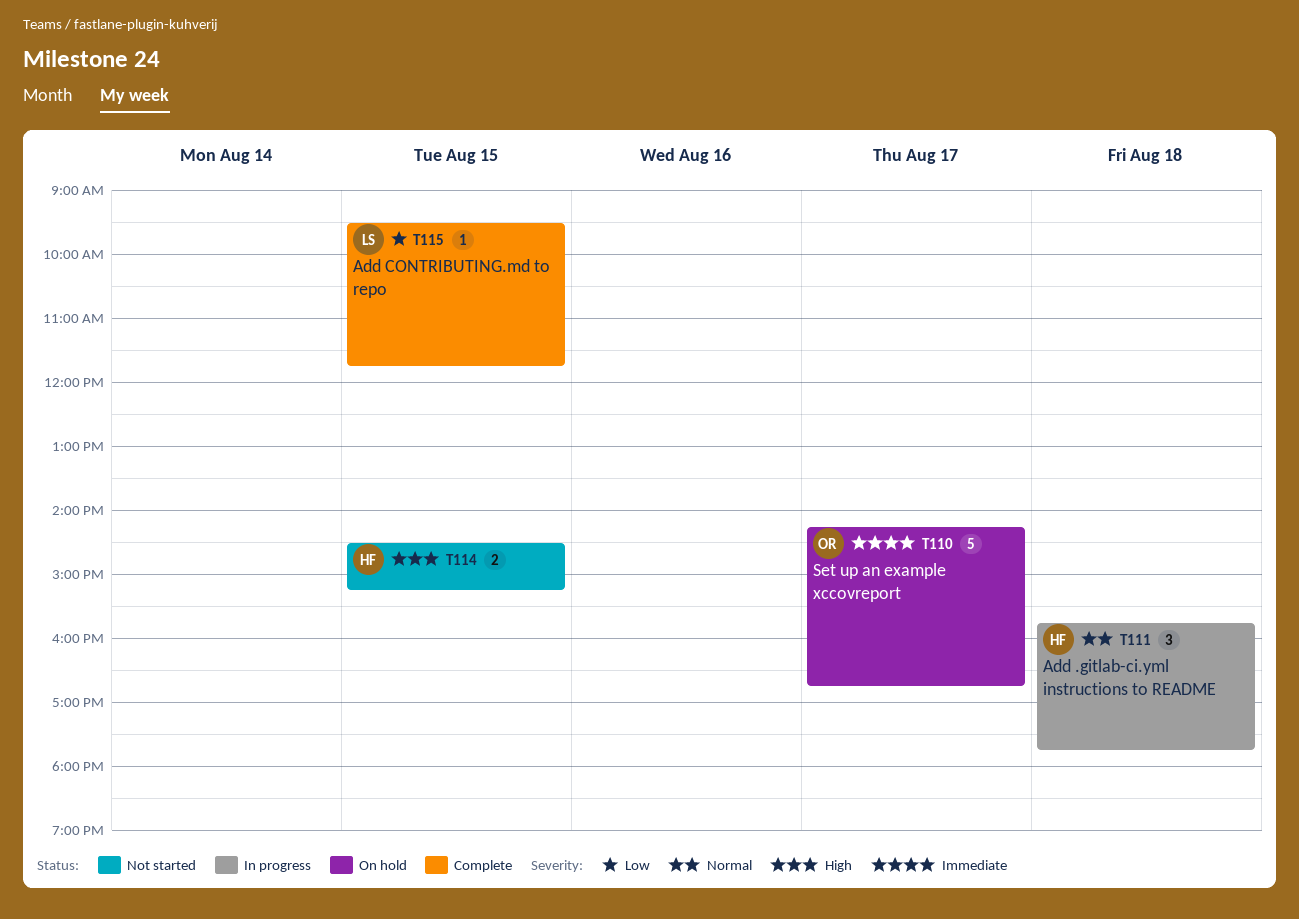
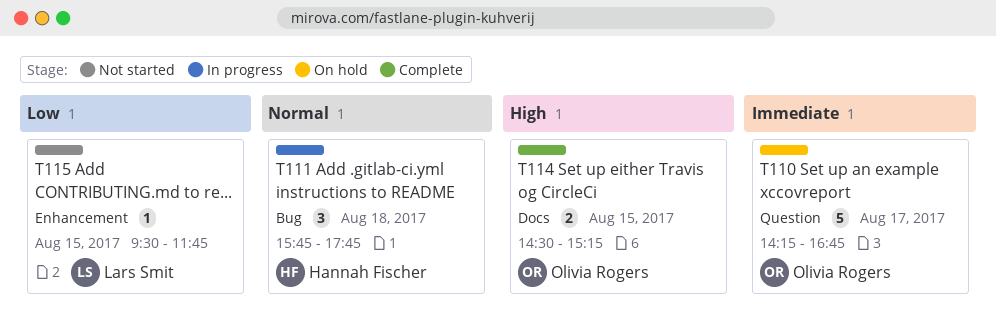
T114, status: Not started -> Complete
T114, owner: Hannah Fischer -> Olivia Rogers
T115, status: Complete -> Not started

